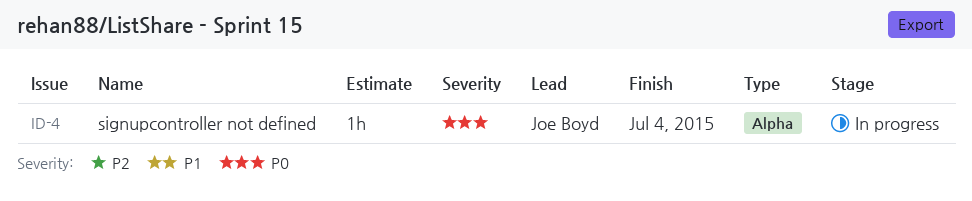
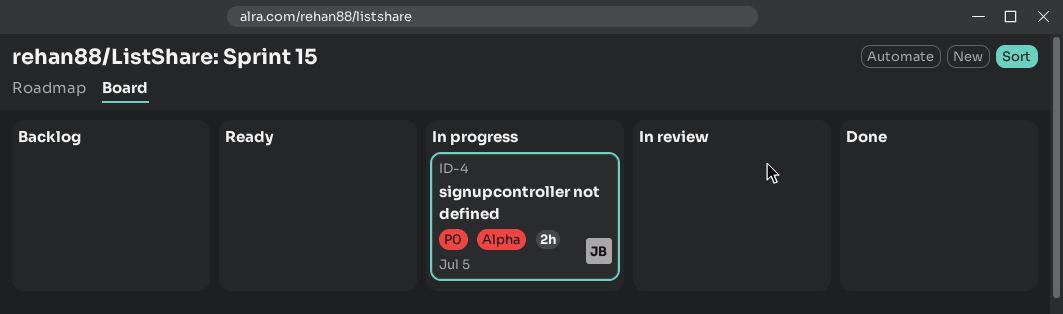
ID-4, estimate: 1h -> 2h
ID-4, due: Jul 4 -> Jul 5

